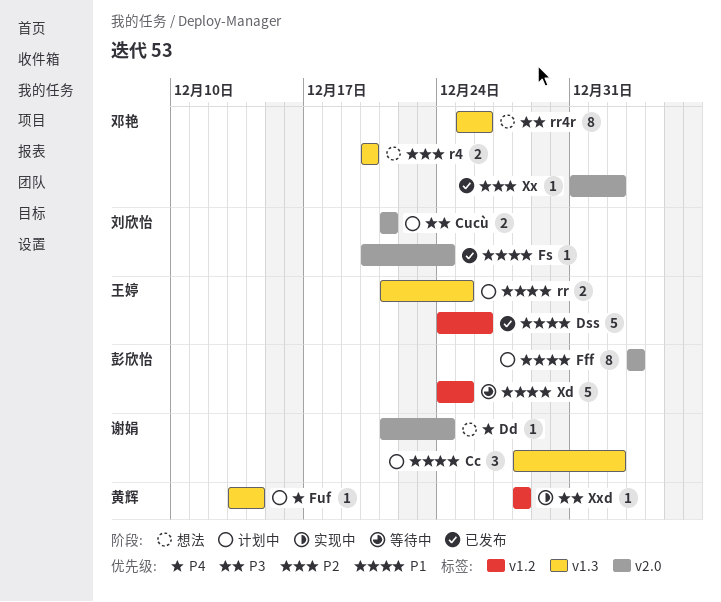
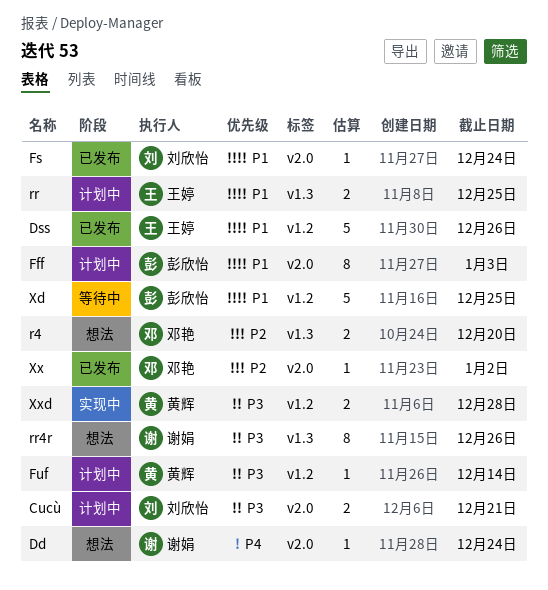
Cc: present -> none
Fuf, priority: P4 -> P3
Fuf, label: v1.3 -> v1.2
rr4r, owner: 邓艳 -> 谢娟
Xxd, estimate: 1 -> 2

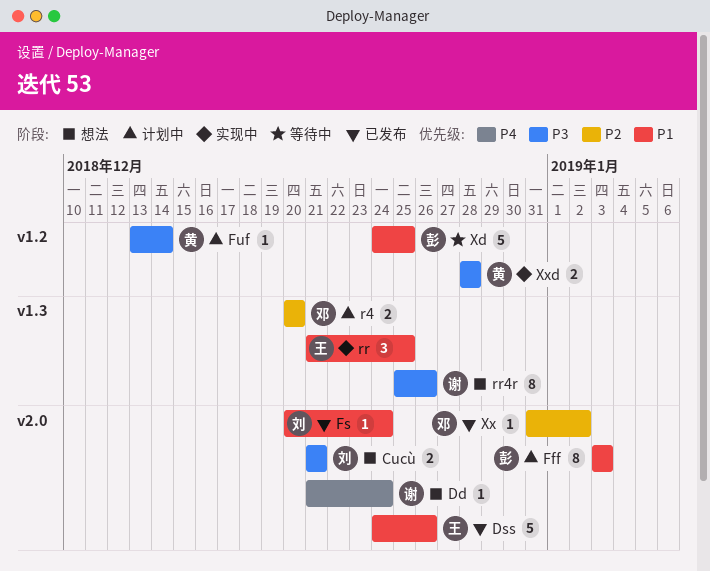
Cucù, status: 计划中 -> 想法
Dss, label: v1.2 -> v2.0
r4, status: 想法 -> 计划中
rr, status: 计划中 -> 实现中
rr, estimate: 2 -> 3

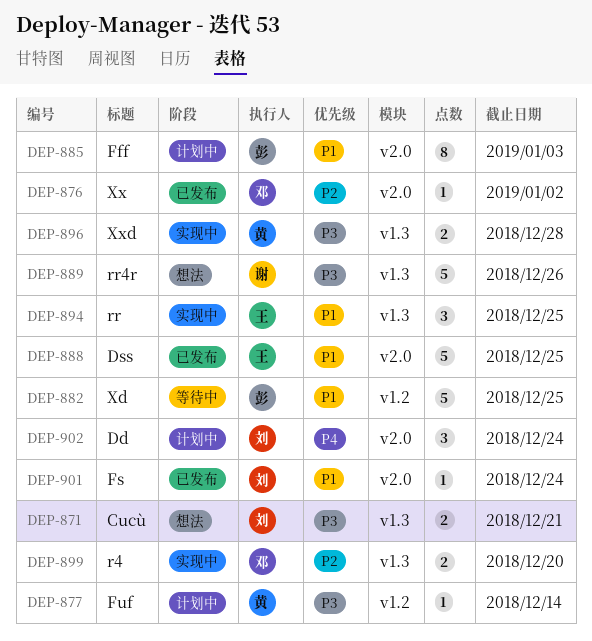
Cucù, label: v2.0 -> v1.3
Dd, status: 想法 -> 计划中
Dd, owner: 谢 -> 刘
Dd, estimate: 1 -> 3
Dss, due: Dec 26 -> Dec 25
r4, status: 计划中 -> 实现中
rr4r, estimate: 8 -> 5
Xxd, label: v1.2 -> v1.3

